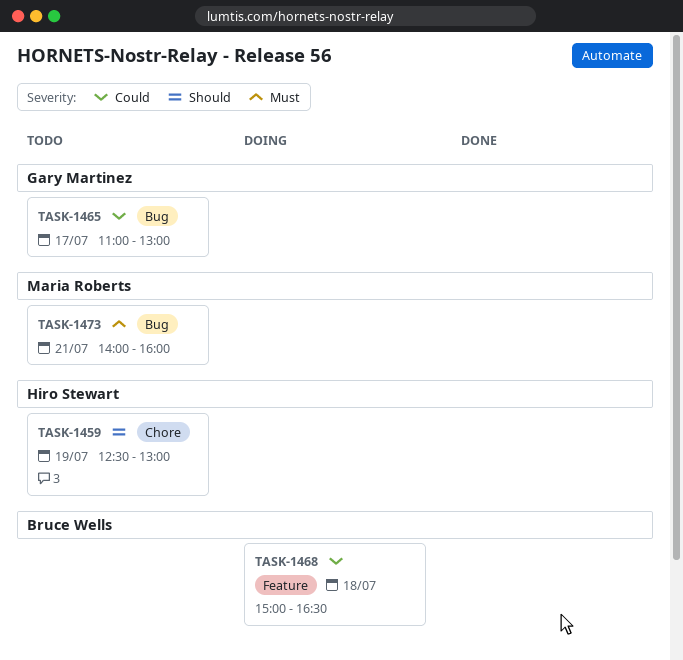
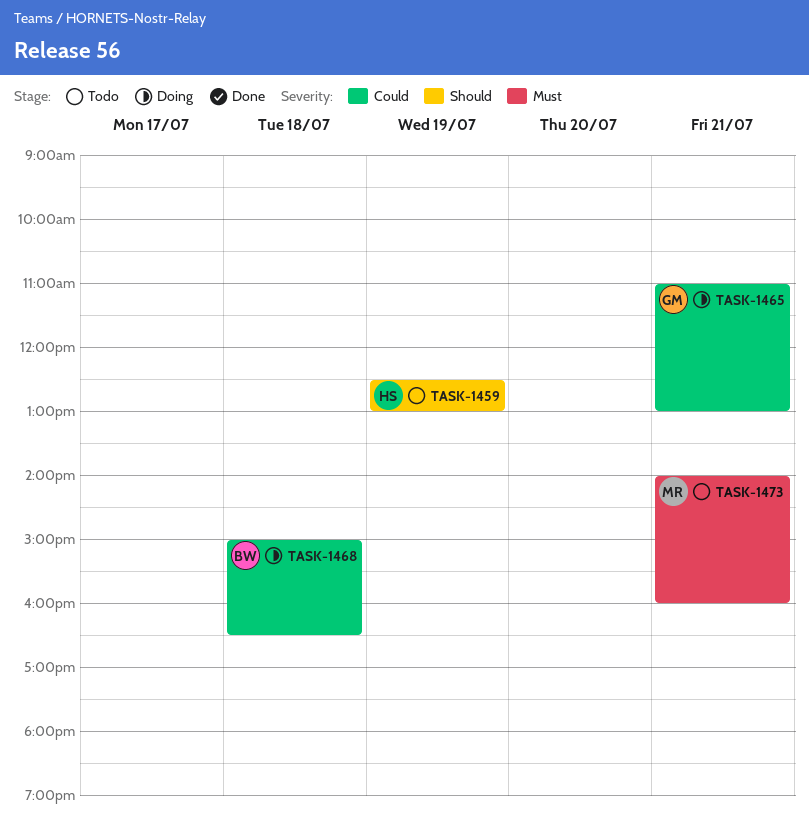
TASK-1465, status: Todo -> Doing
TASK-1465, day: Jul 17 -> Jul 21

